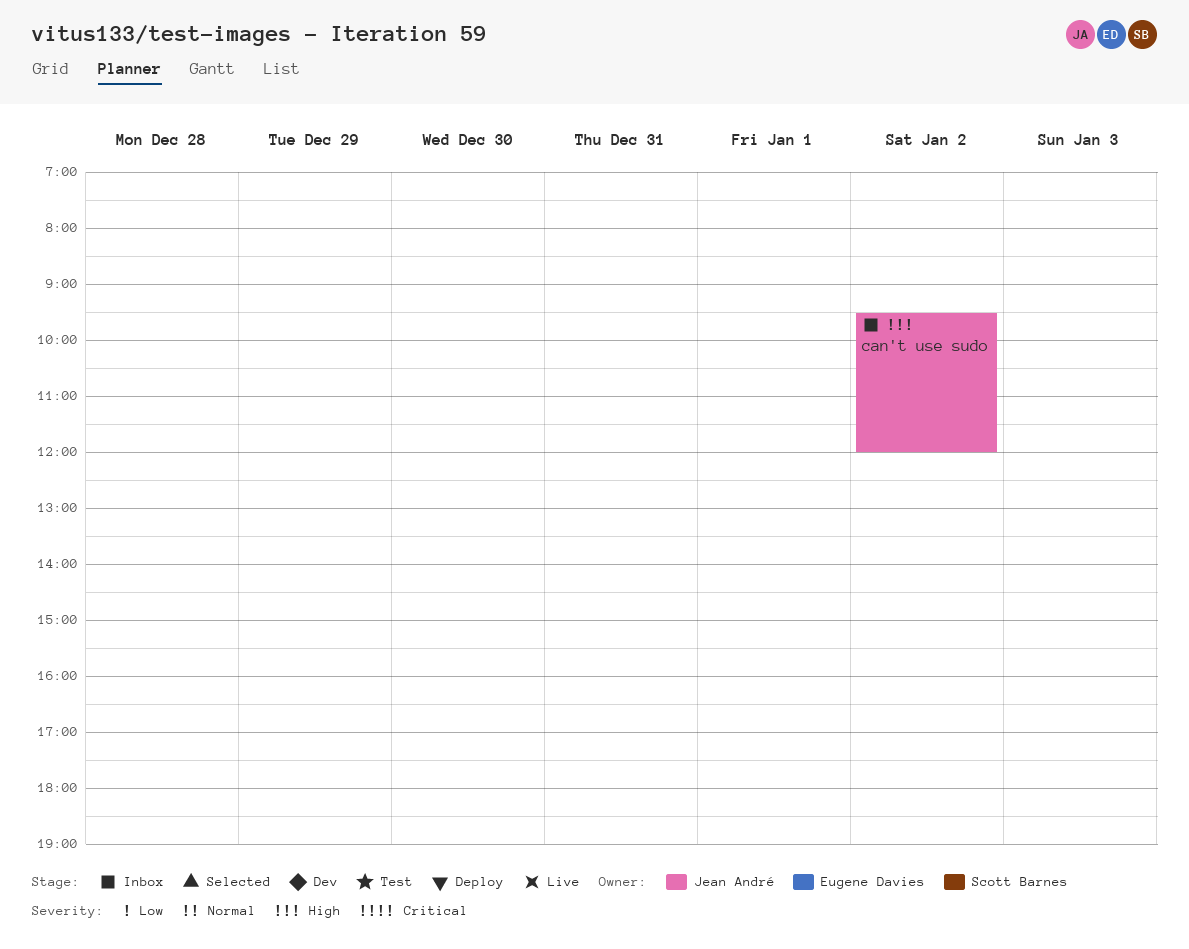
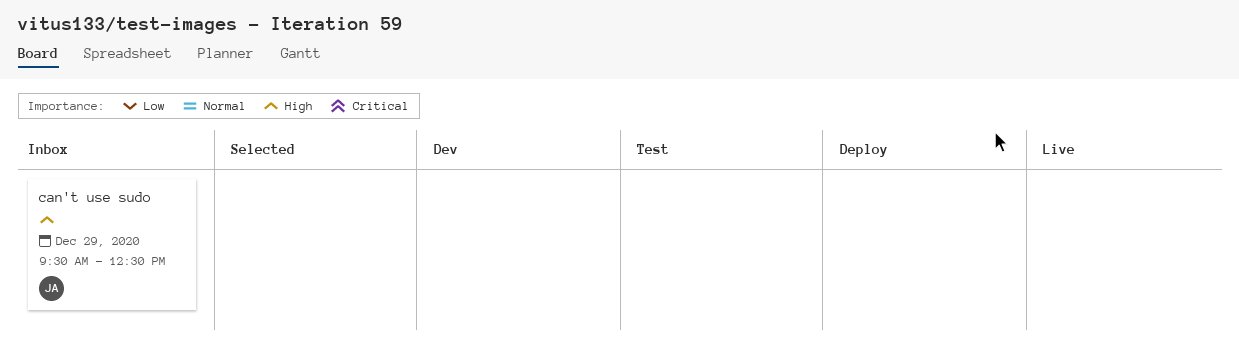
can't use sudo, day: Jan 2 -> Dec 29
can't use sudo, ends: 12:00 -> 12:30

